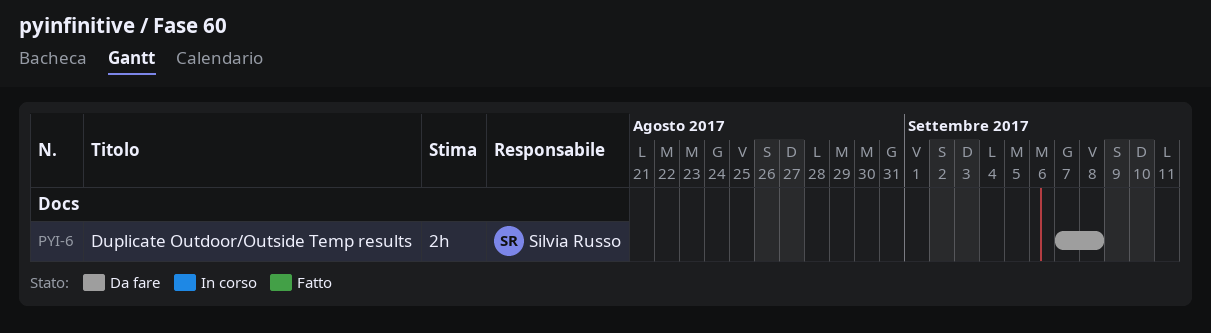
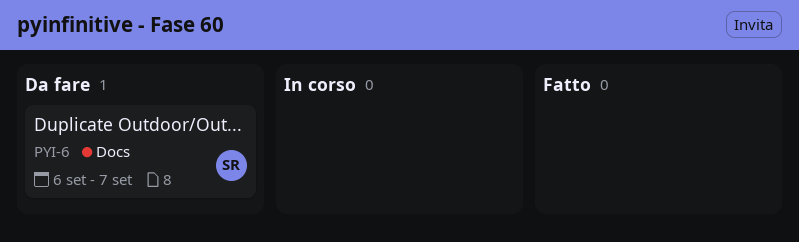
PYI-6, start: Sep 7 -> Sep 6
PYI-6, due: Sep 8 -> Sep 7

